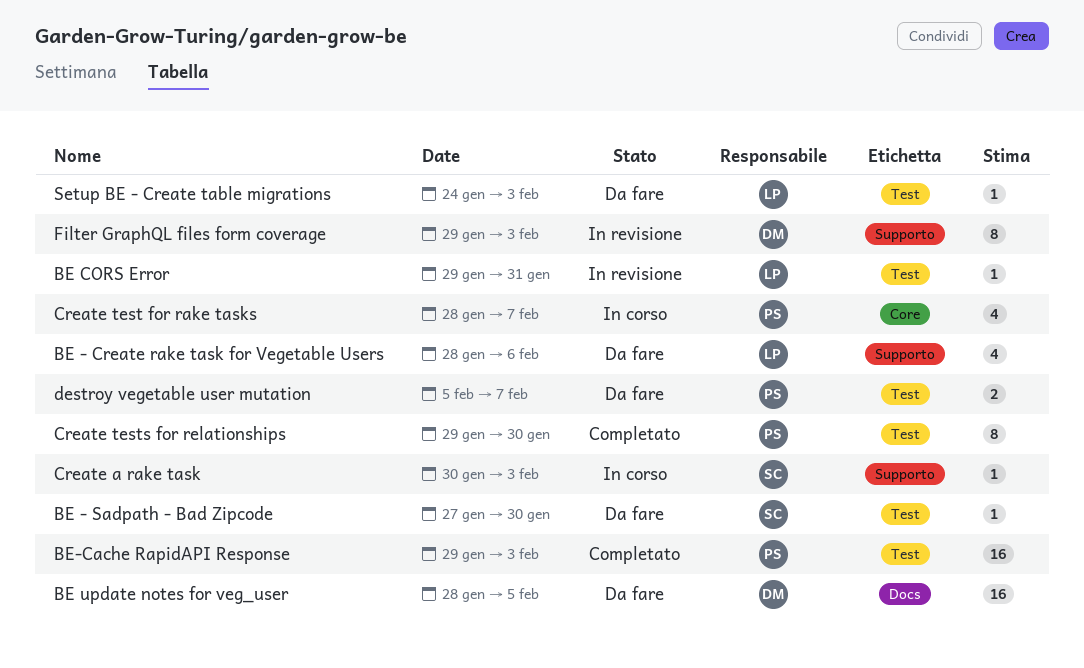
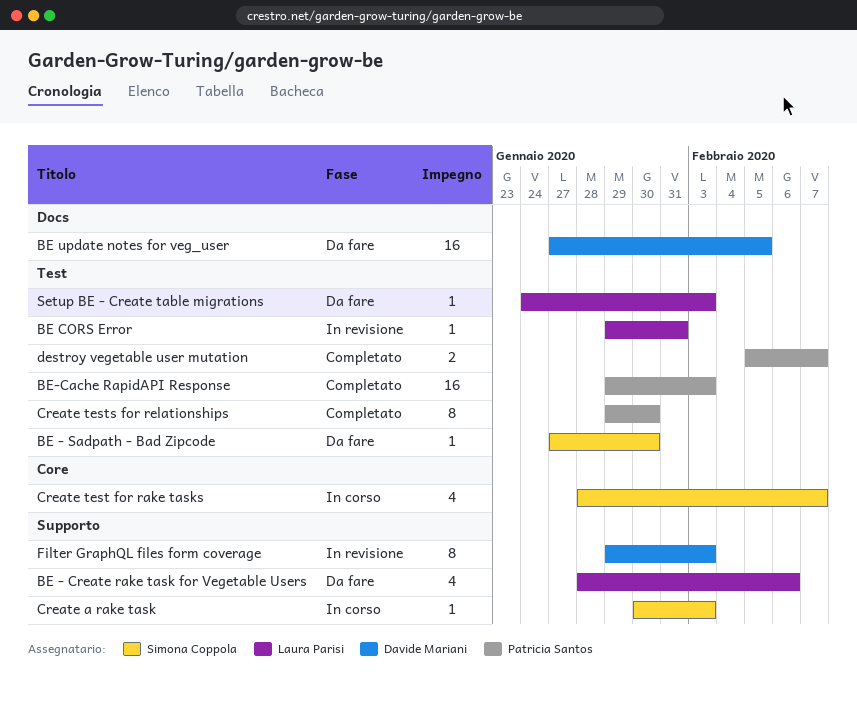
BE update notes for veg_user, start: Jan 28 -> Jan 27
Create test for rake tasks, owner: Patricia Santos -> Simona Coppola
destroy vegetable user mutation, status: Da fare -> Completato

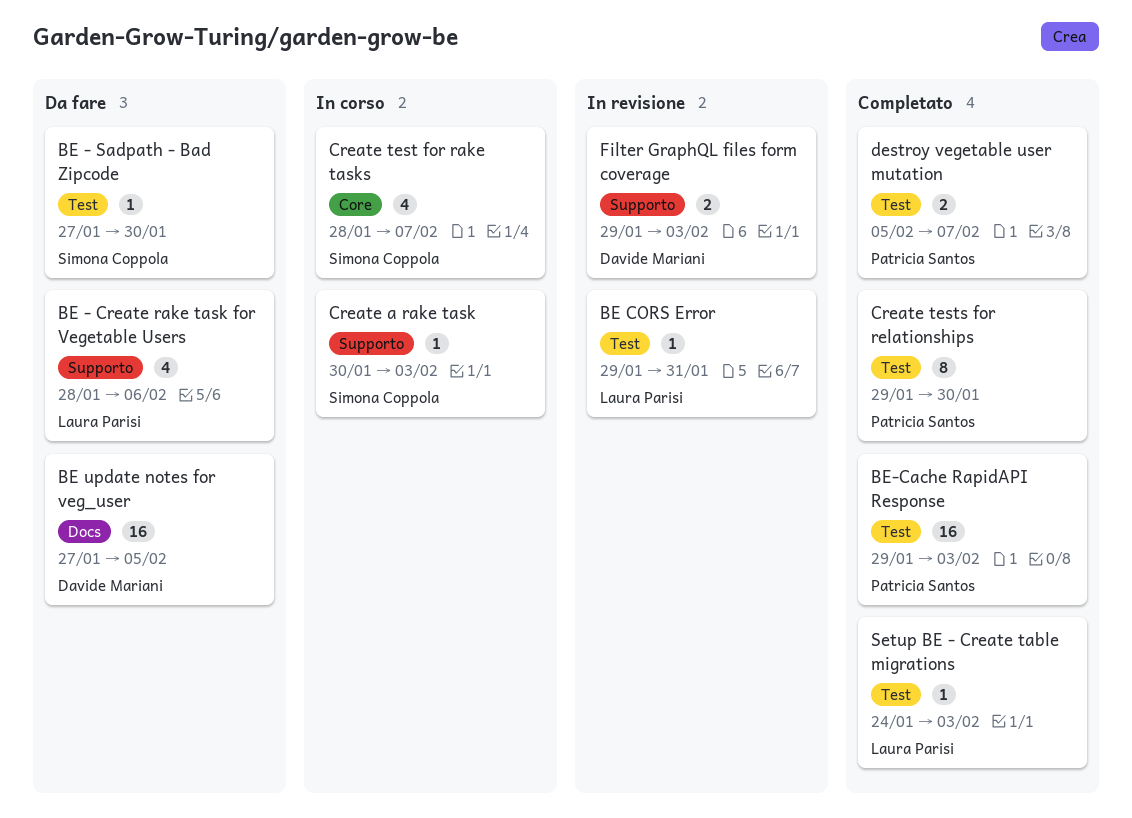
Filter GraphQL files form coverage, estimate: 8 -> 2
Setup BE - Create table migrations, status: Da fare -> Completato

